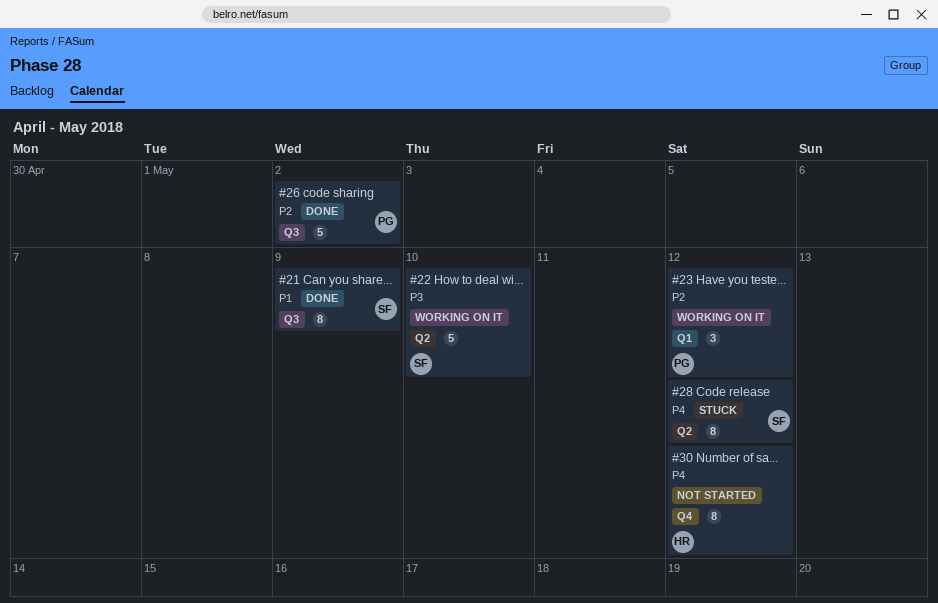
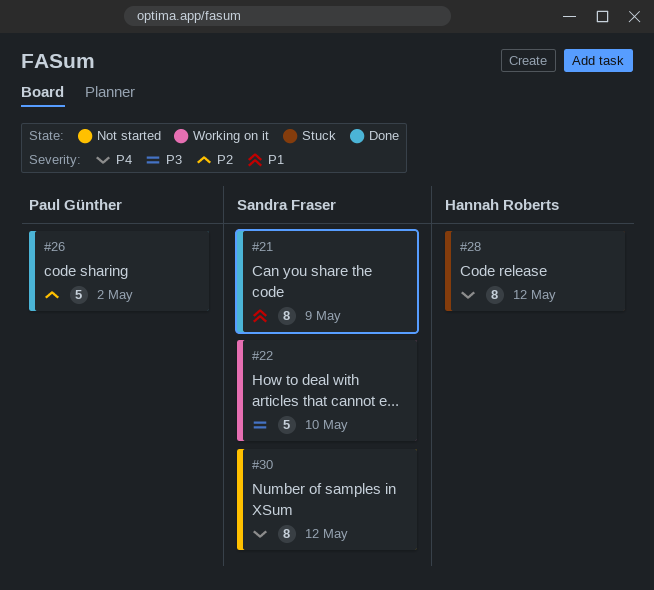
#23: present -> none
#28, owner: Sandra Fraser -> Hannah Roberts
#30, owner: Hannah Roberts -> Sandra Fraser

